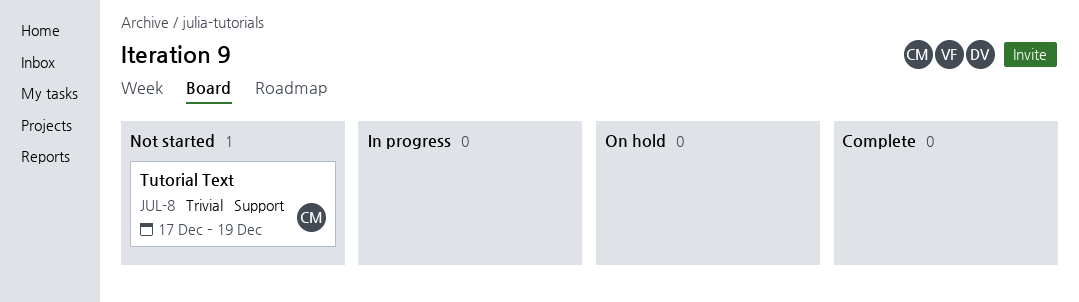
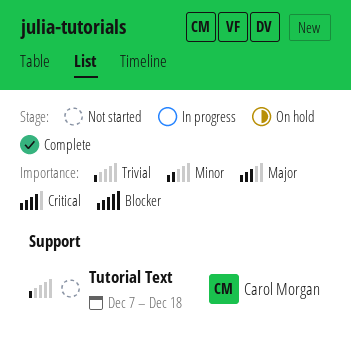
Tutorial Text, start: Dec 17 -> Dec 7
Tutorial Text, due: Dec 19 -> Dec 18

